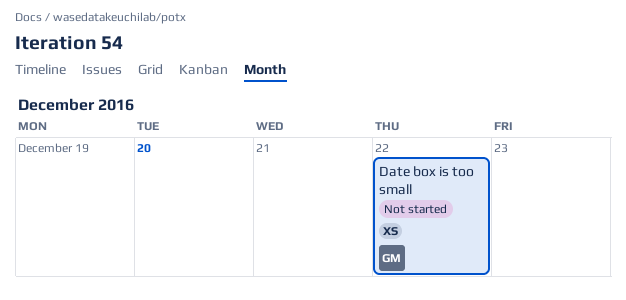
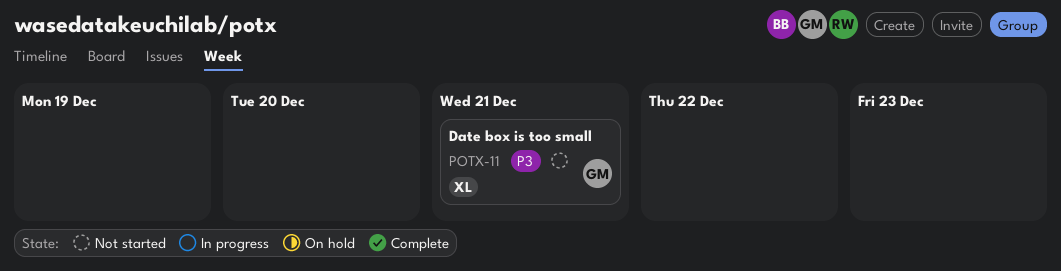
Date box is too small, estimate: XS -> XL
Date box is too small, due: Dec 22 -> Dec 21

